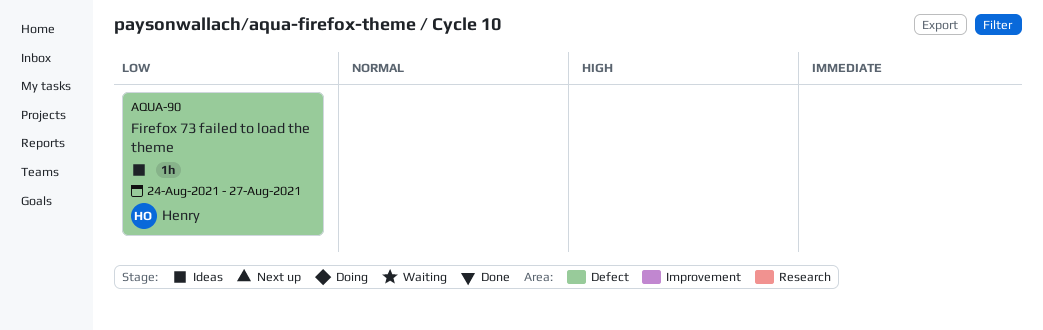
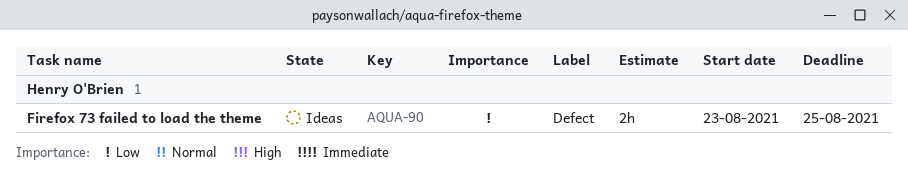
AQUA-90, estimate: 1h -> 2h
AQUA-90, start: Aug 24 -> Aug 23
AQUA-90, due: Aug 27 -> Aug 25

